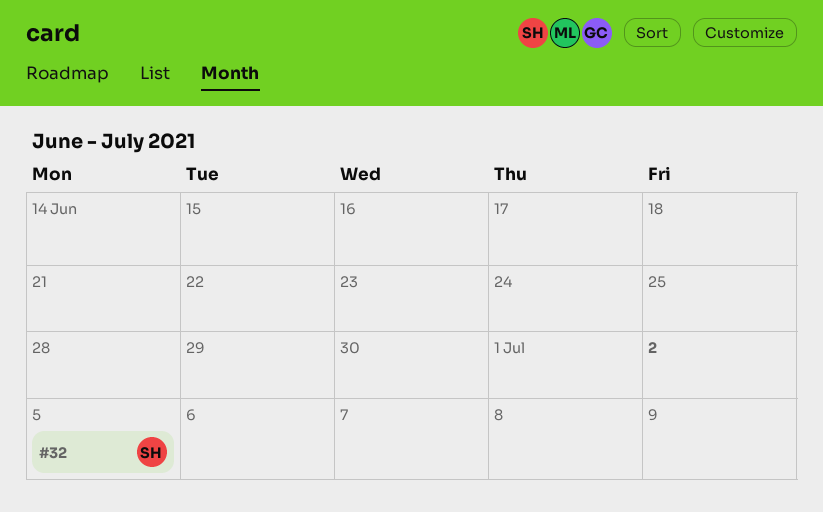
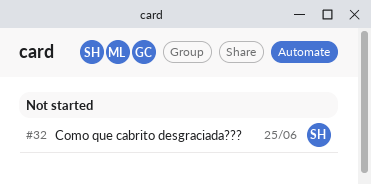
#32, due: Jul 5 -> Jun 25

